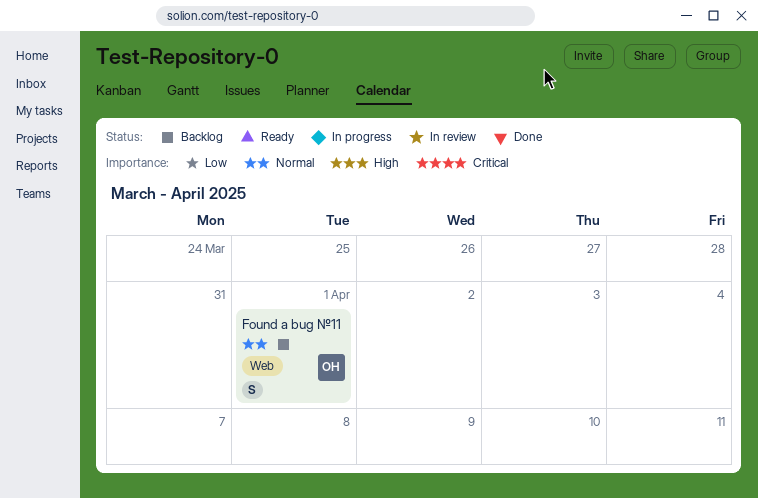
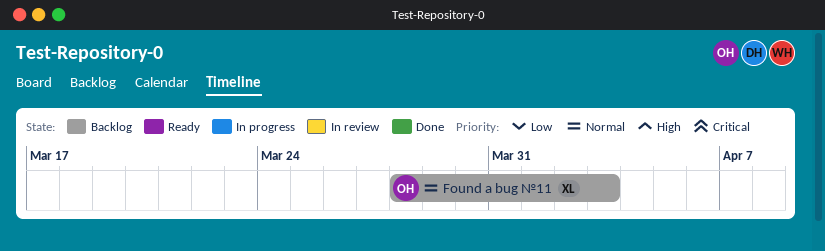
Found a bug №11, estimate: S -> XL
Found a bug №11, due: Apr 1 -> Apr 3

